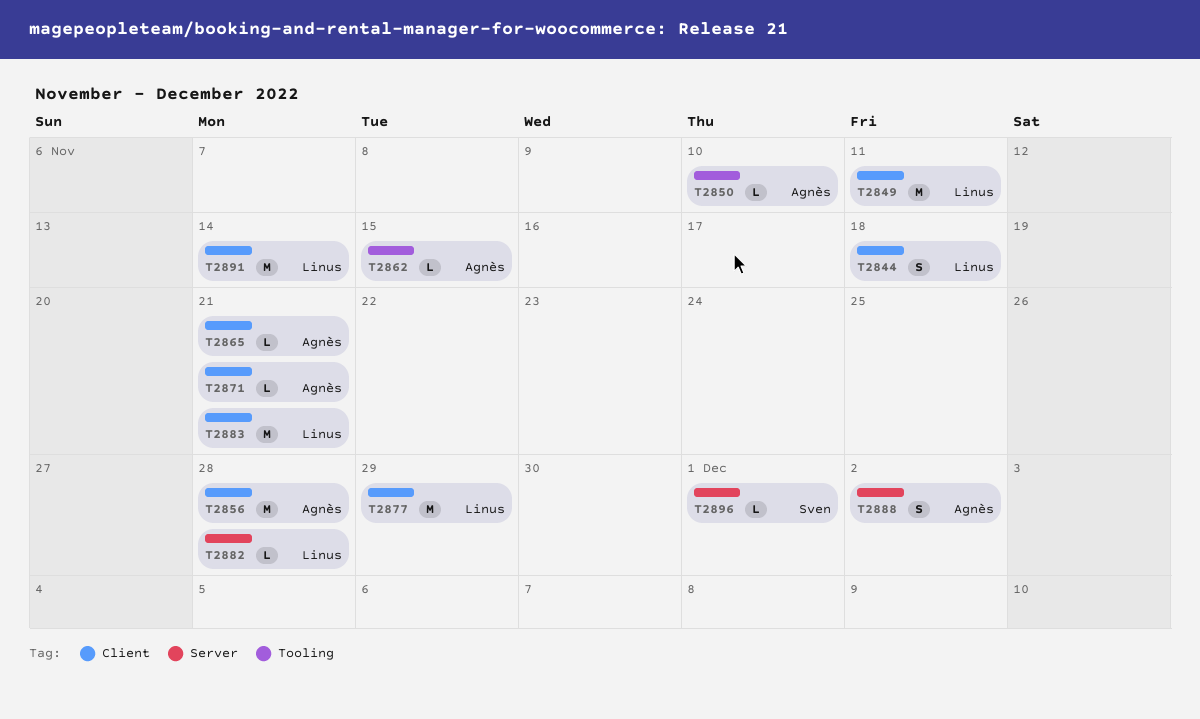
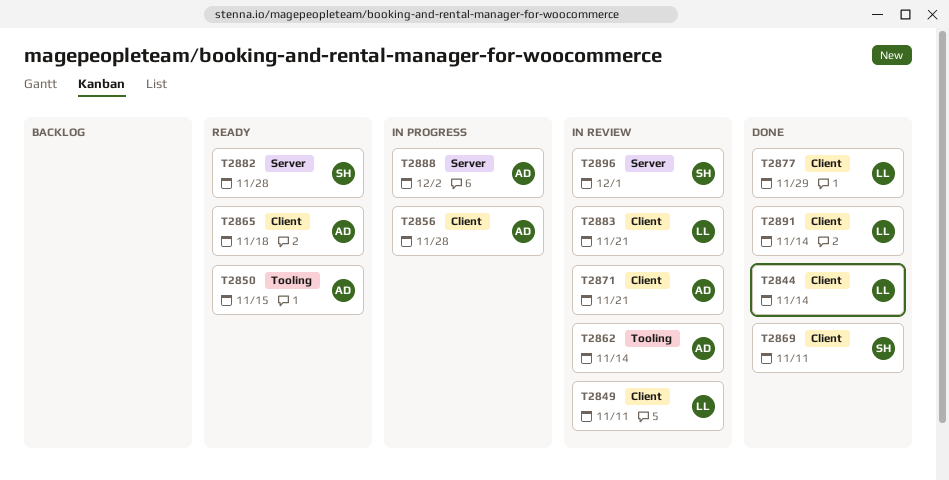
T2844, due: Nov 18 -> Nov 14
T2850, due: Nov 10 -> Nov 15
T2862, due: Nov 15 -> Nov 14
T2865, due: Nov 21 -> Nov 18
T2869: none -> present
T2882, owner: Linus -> Sven

